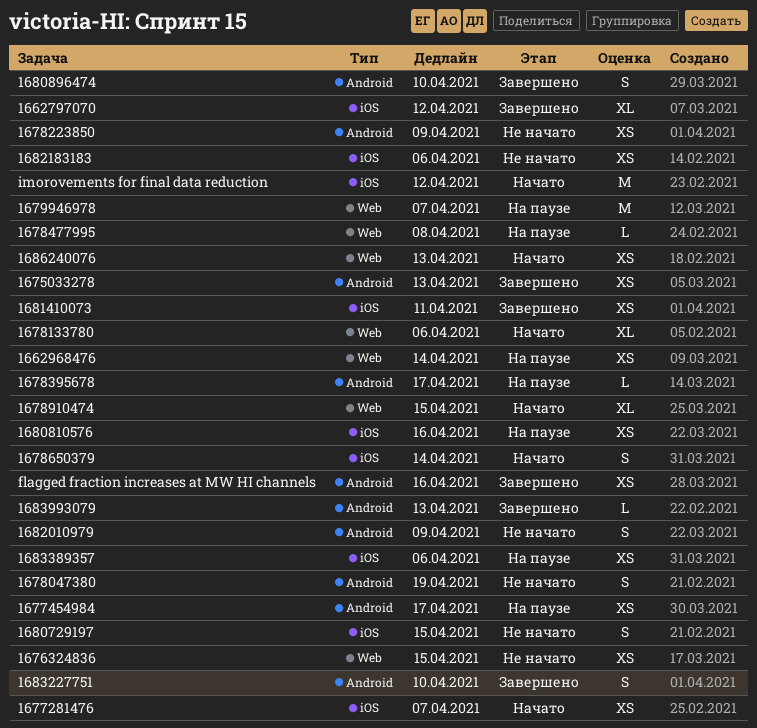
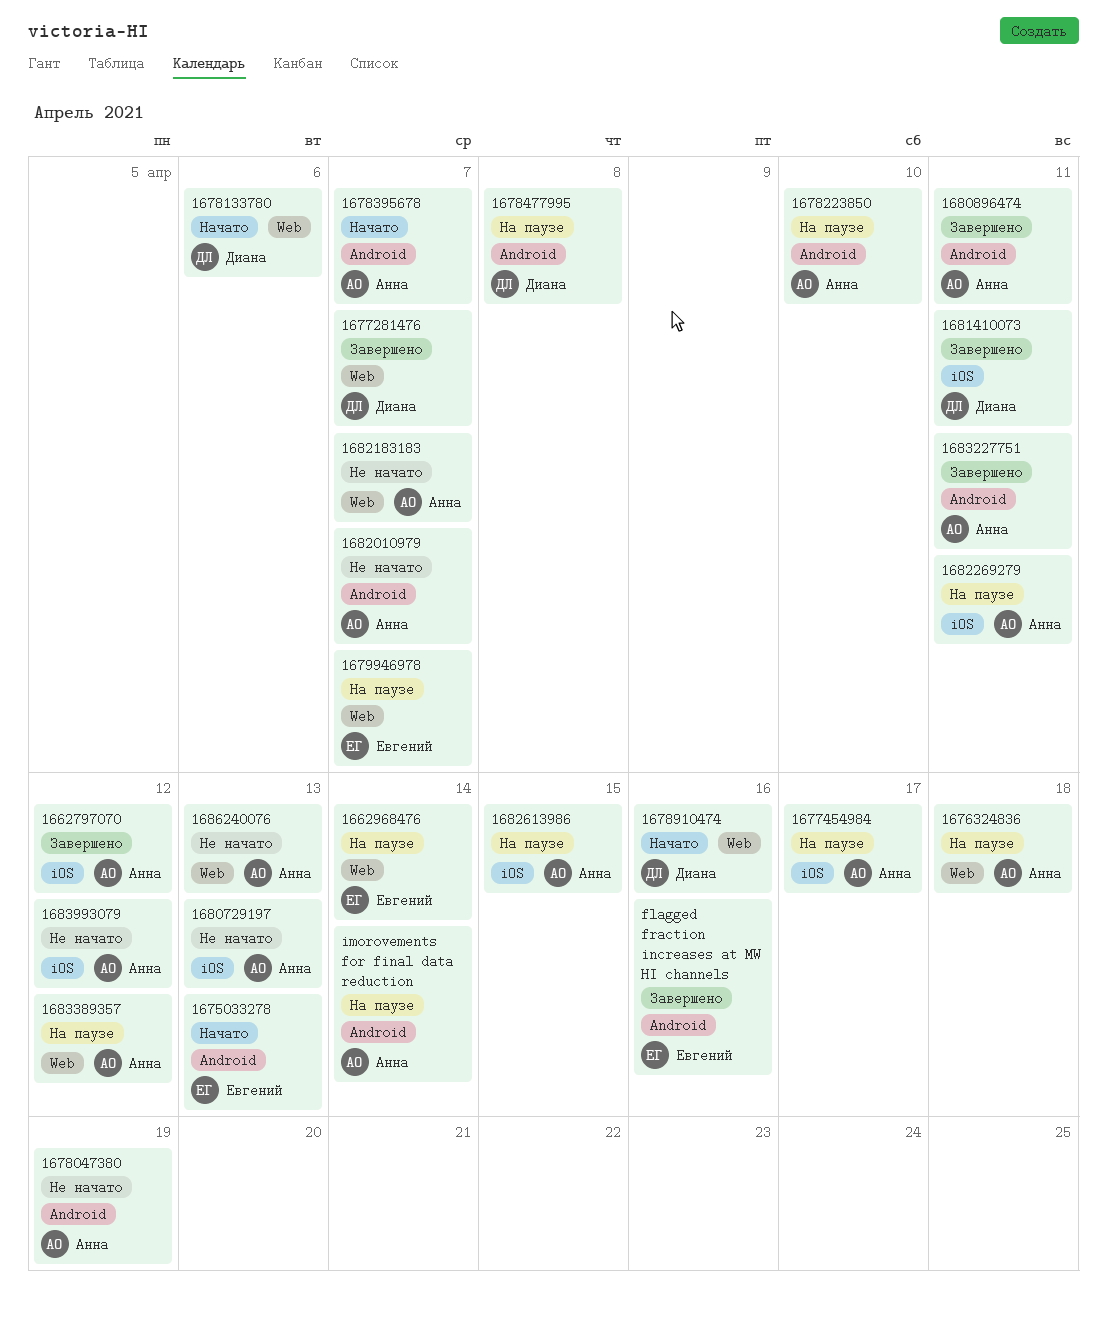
1675033278, status: Завершено -> Начато
1676324836, status: Не начато -> На паузе
1676324836, due: Apr 15 -> Apr 18
1677281476, status: Начато -> Завершено
1677281476, label: iOS -> Web
1677454984, label: Android -> iOS
1678223850, status: Не начато -> На паузе
1678223850, due: Apr 9 -> Apr 10
1678395678, status: На паузе -> Начато
1678395678, due: Apr 17 -> Apr 7
1678477995, label: Web -> Android
1678650379: present -> none
1678910474, due: Apr 15 -> Apr 16
1680729197, due: Apr 15 -> Apr 13
1680810576: present -> none
1680896474, due: Apr 10 -> Apr 11
1682010979, due: Apr 9 -> Apr 7
1682183183, label: iOS -> Web
1682183183, due: Apr 6 -> Apr 7
1682269279: none -> present
1682613986: none -> present
1683227751, due: Apr 10 -> Apr 11
1683389357, label: iOS -> Web
1683389357, due: Apr 6 -> Apr 12
1683993079, status: Завершено -> Не начато
1683993079, label: Android -> iOS
1683993079, due: Apr 13 -> Apr 12
1686240076, status: Начато -> Не начато
imorovements for final data reduction, status: Начато -> На паузе
imorovements for final data reduction, label: iOS -> Android
imorovements for final data reduction, due: Apr 12 -> Apr 14

